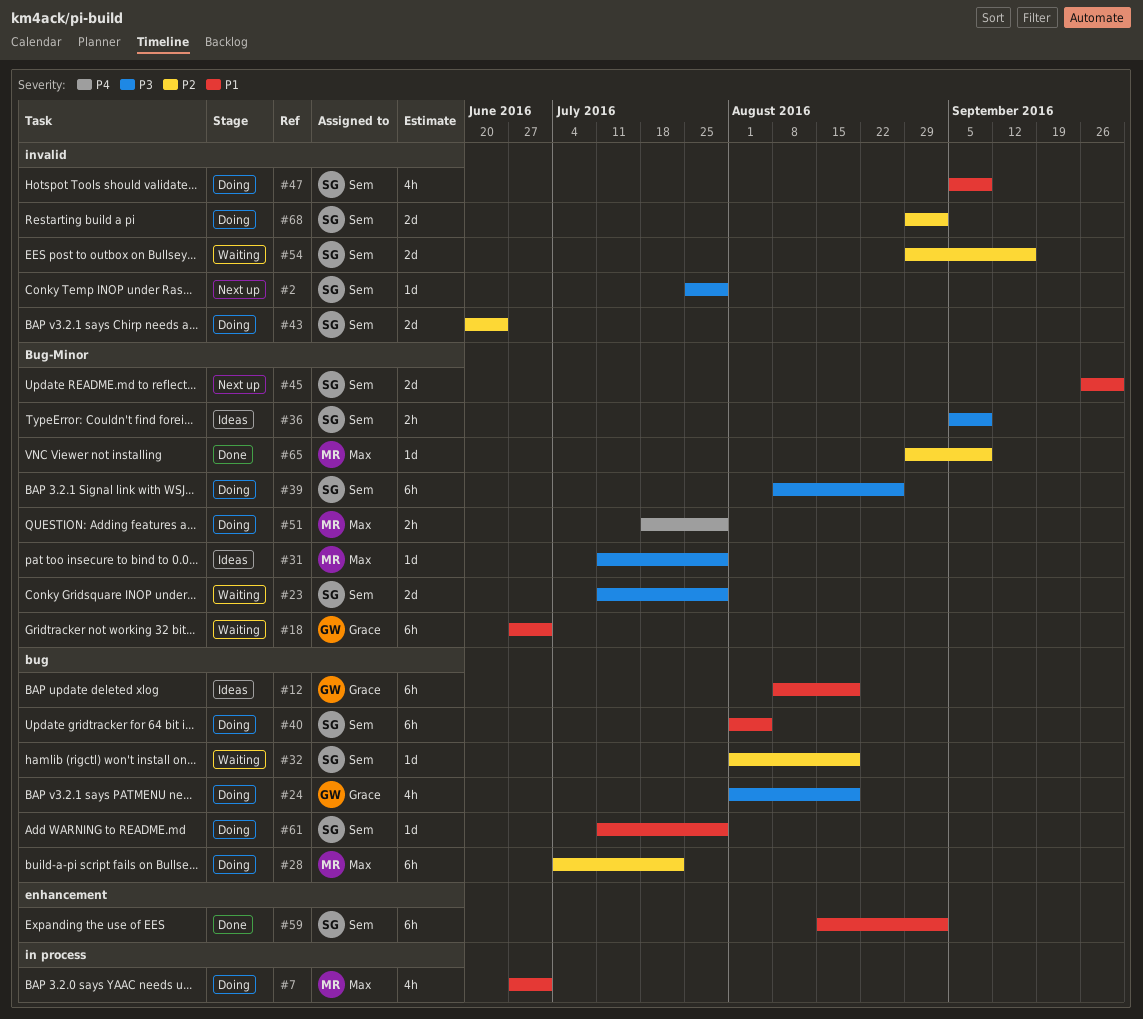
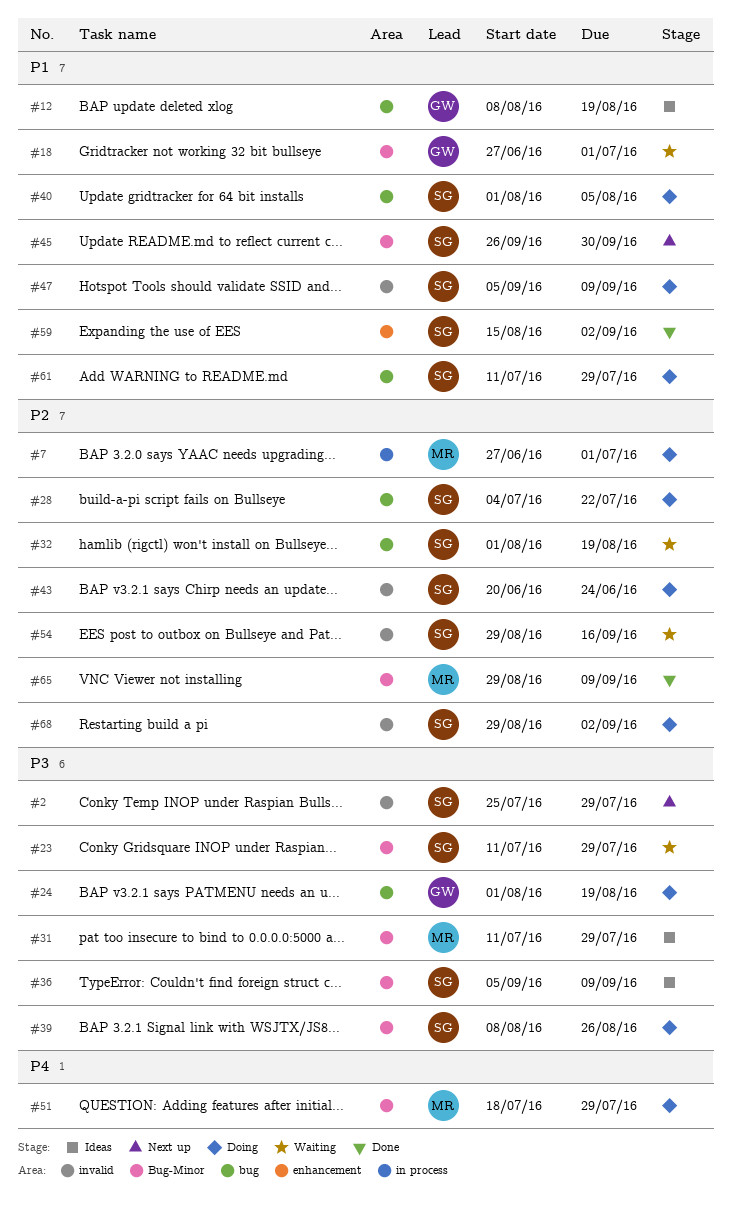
#7, priority: P1 -> P2
#28, owner: Max -> Sem

